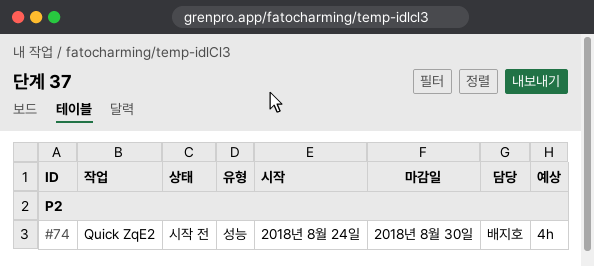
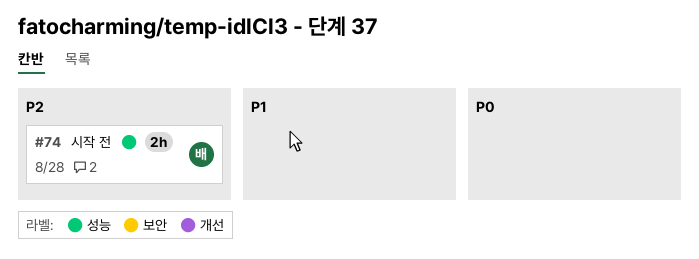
#74, estimate: 4h -> 2h
#74, due: Aug 30 -> Aug 28

